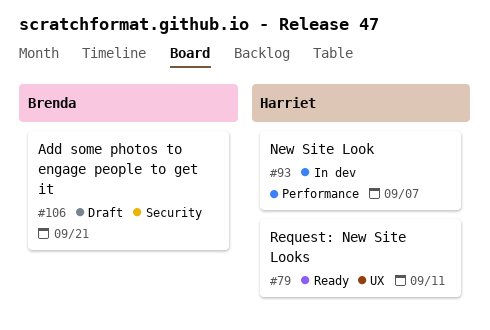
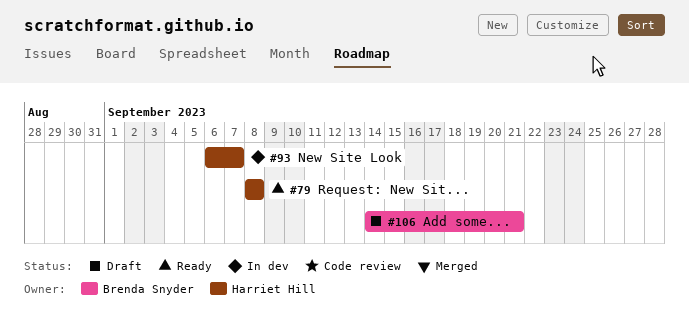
#79, due: Sep 11 -> Sep 8

